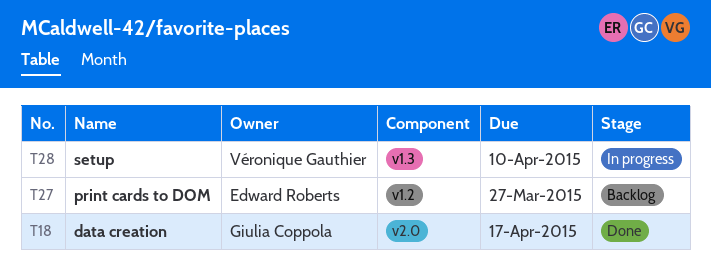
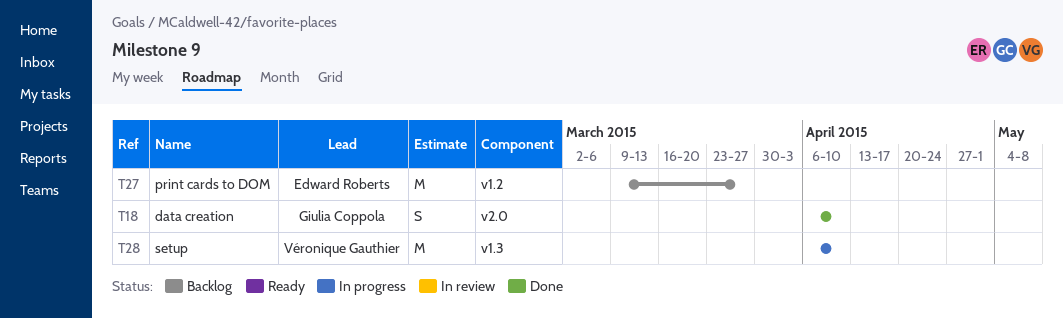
T18, due: Apr 17 -> Apr 10

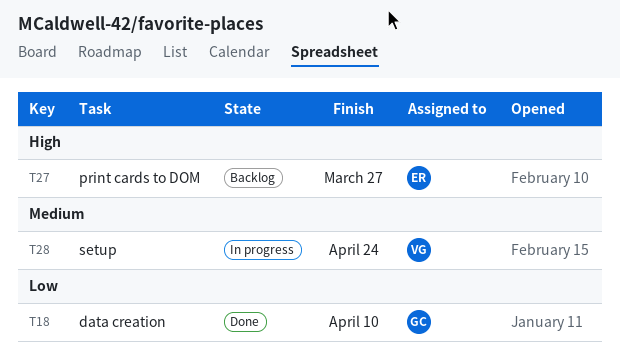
T28, due: Apr 10 -> Apr 24

